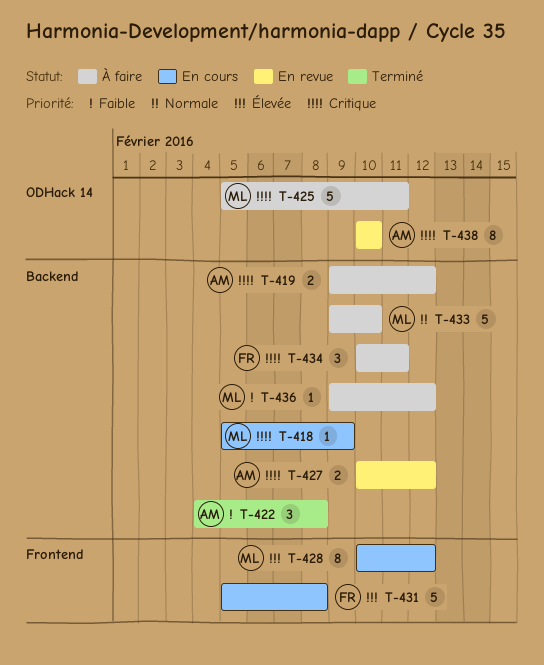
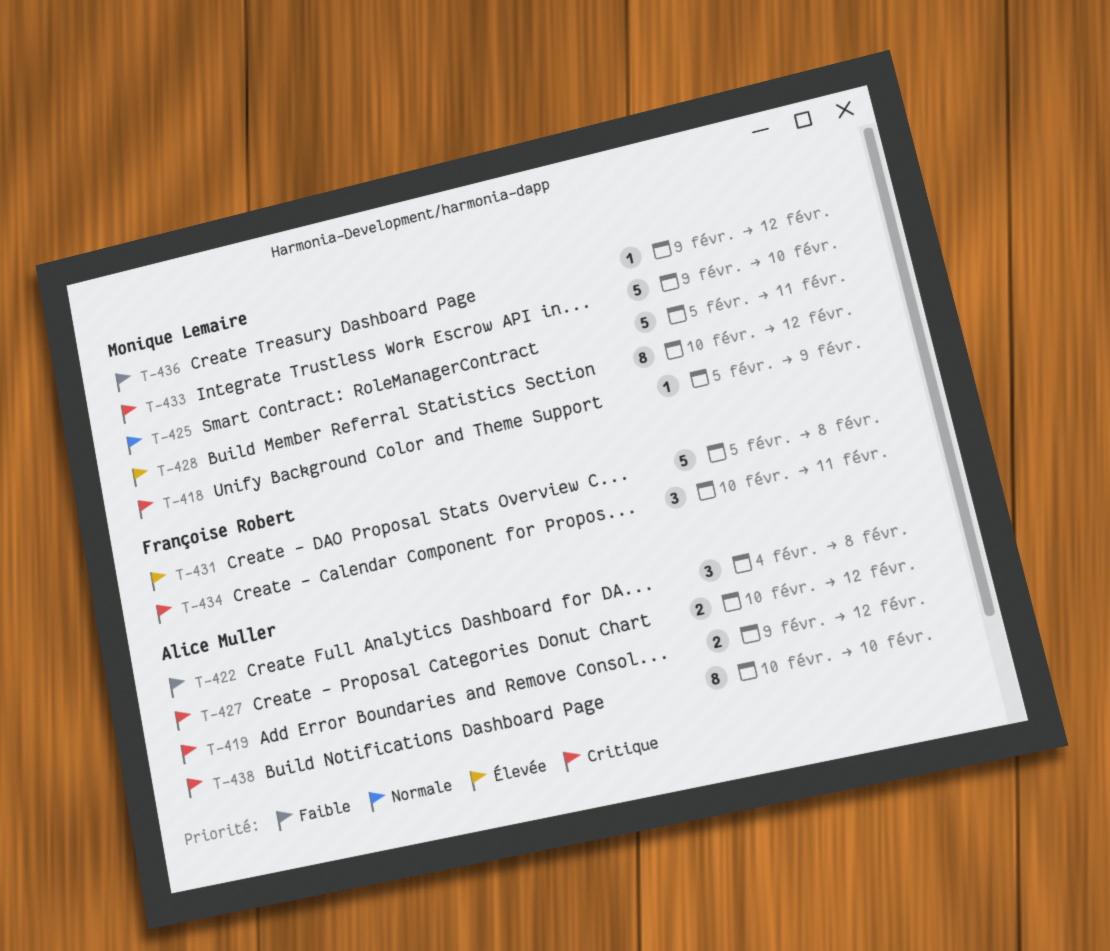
T-425, priority: Critique -> Normale
T-433, priority: Normale -> Critique

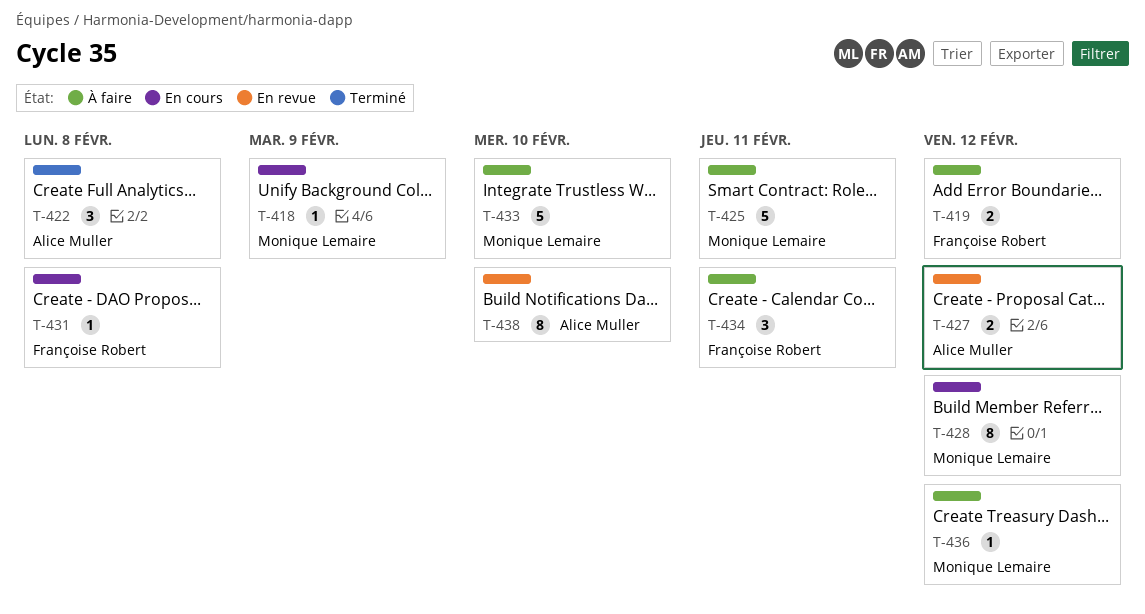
T-419, owner: Alice Muller -> Françoise Robert
T-431, estimate: 5 -> 1

